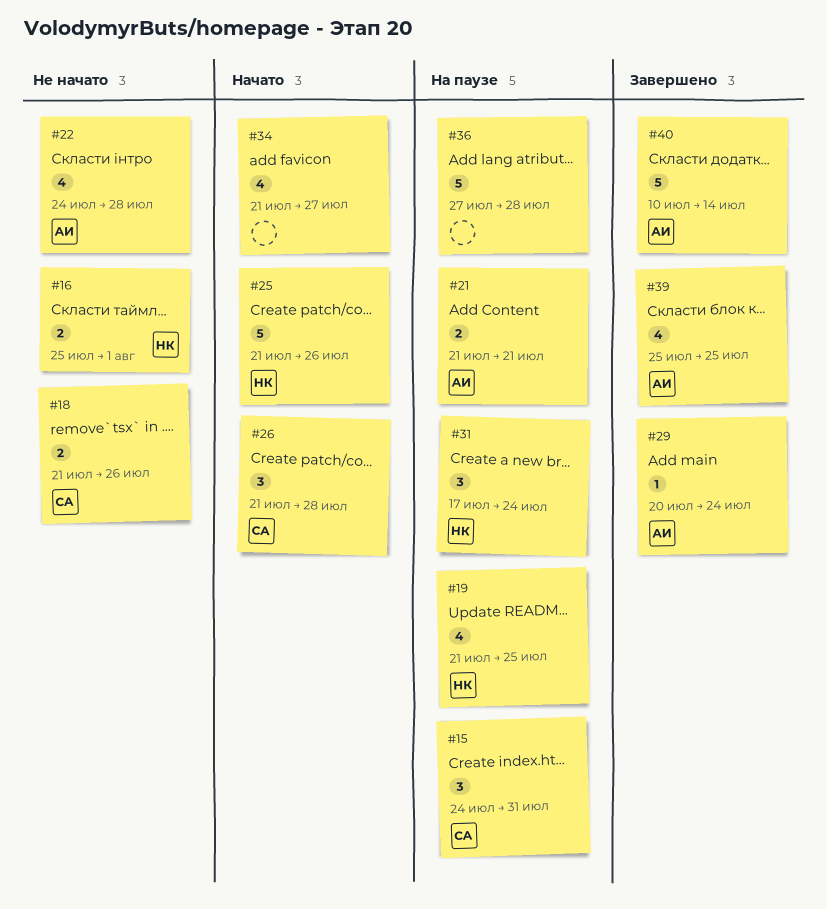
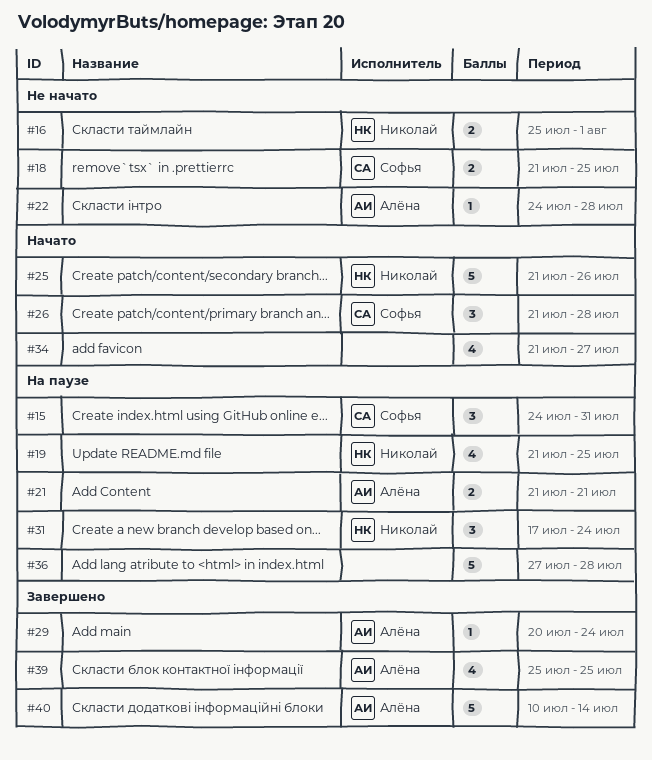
#18, due: Jul 26 -> Jul 25
#22, estimate: 4 -> 1

